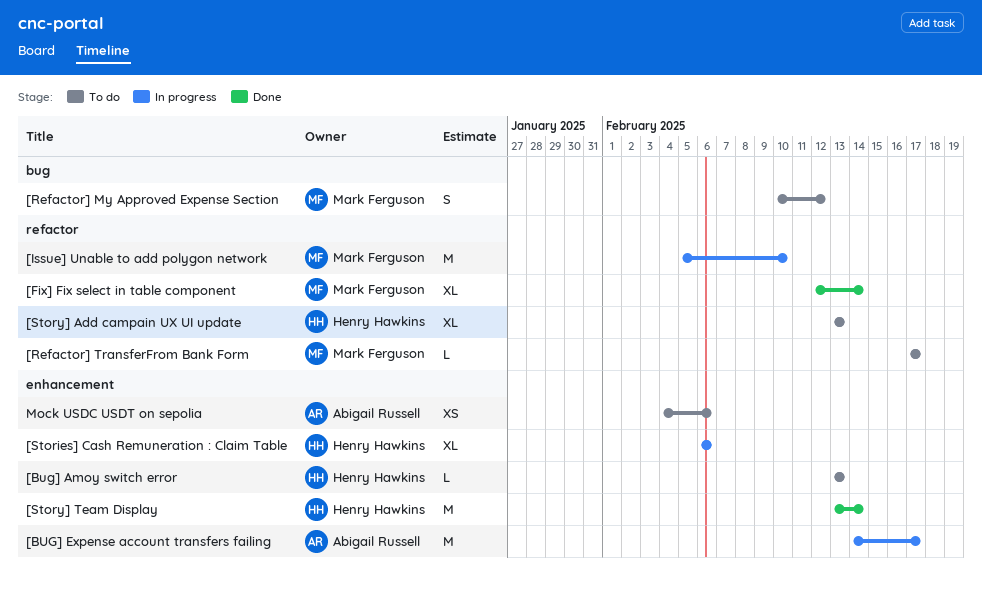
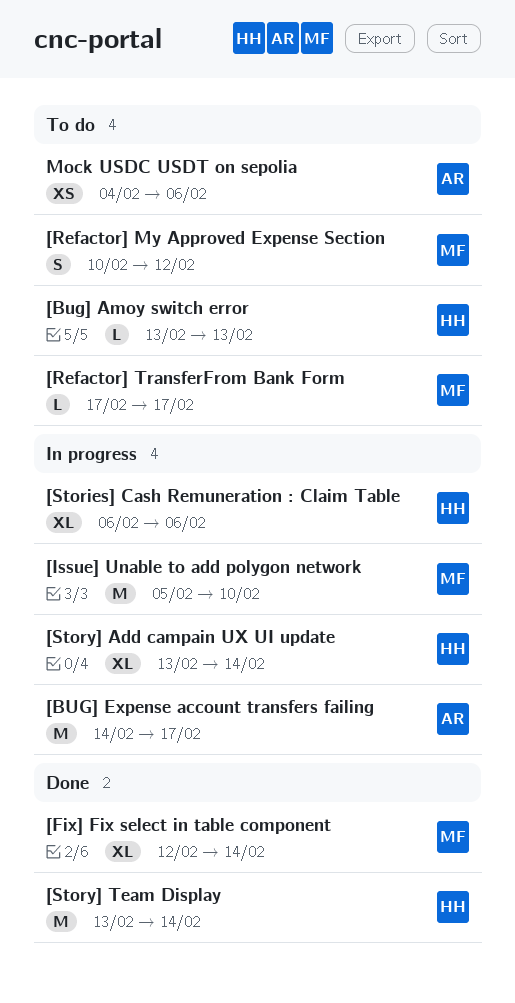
[Story] Add campain UX UI update, status: To do -> In progress
[Story] Add campain UX UI update, due: Feb 13 -> Feb 14

